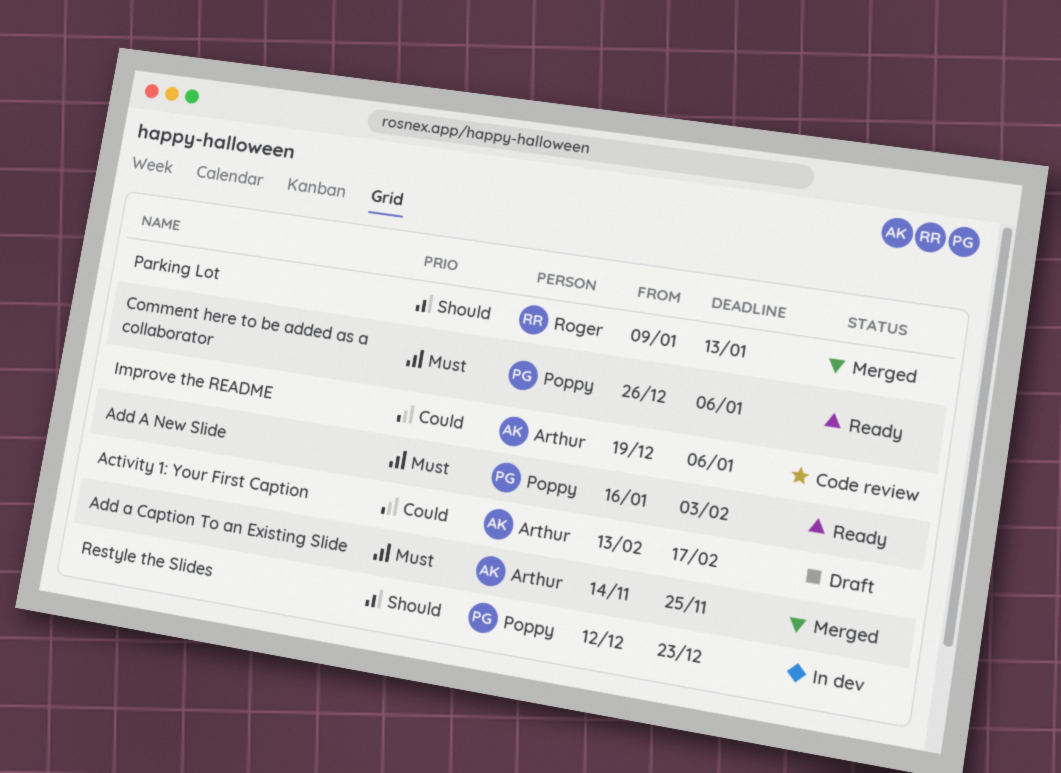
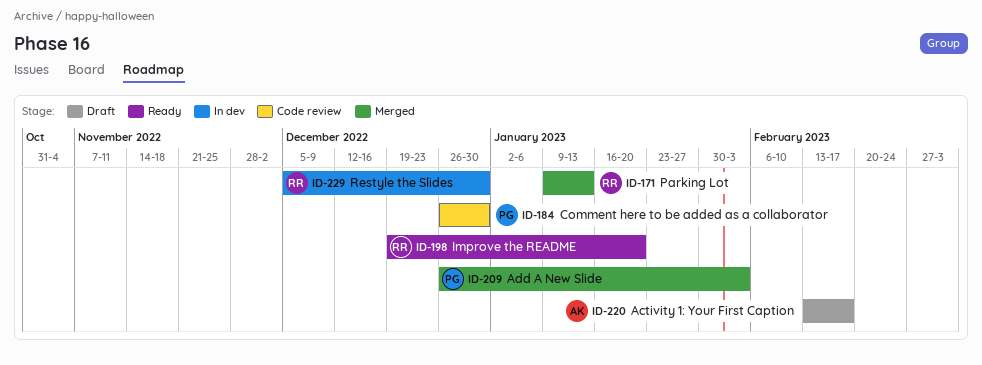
Add a Caption To an Existing Slide: present -> none
Add A New Slide, status: Ready -> Merged
Add A New Slide, start: Jan 16 -> Dec 26
Comment here to be added as a collaborator, status: Ready -> Code review
Comment here to be added as a collaborator, due: Jan 6 -> Dec 30
Improve the README, status: Code review -> Ready
Improve the README, owner: Arthur -> Roger
Improve the README, due: Jan 6 -> Jan 20
Restyle the Slides, owner: Poppy -> Roger
Restyle the Slides, start: Dec 12 -> Dec 5
Restyle the Slides, due: Dec 23 -> Dec 30

